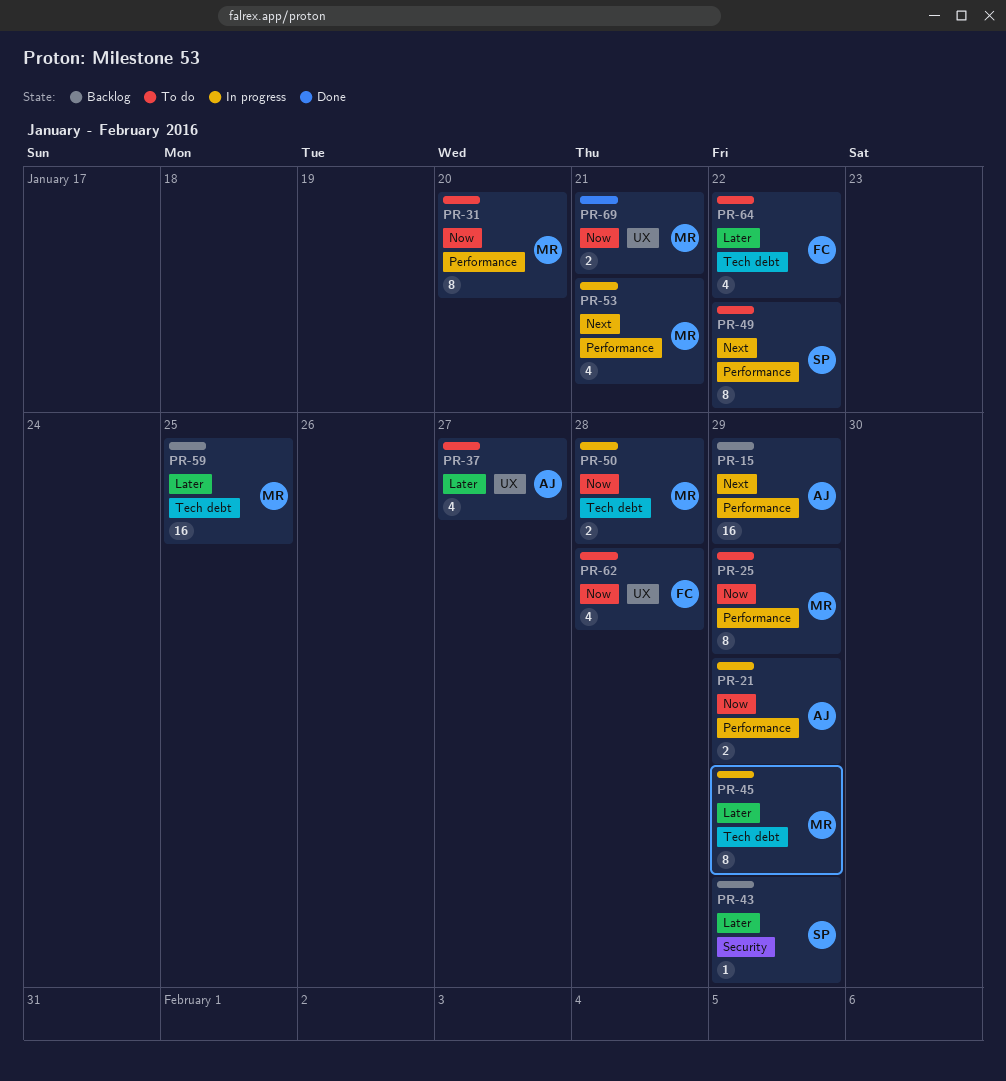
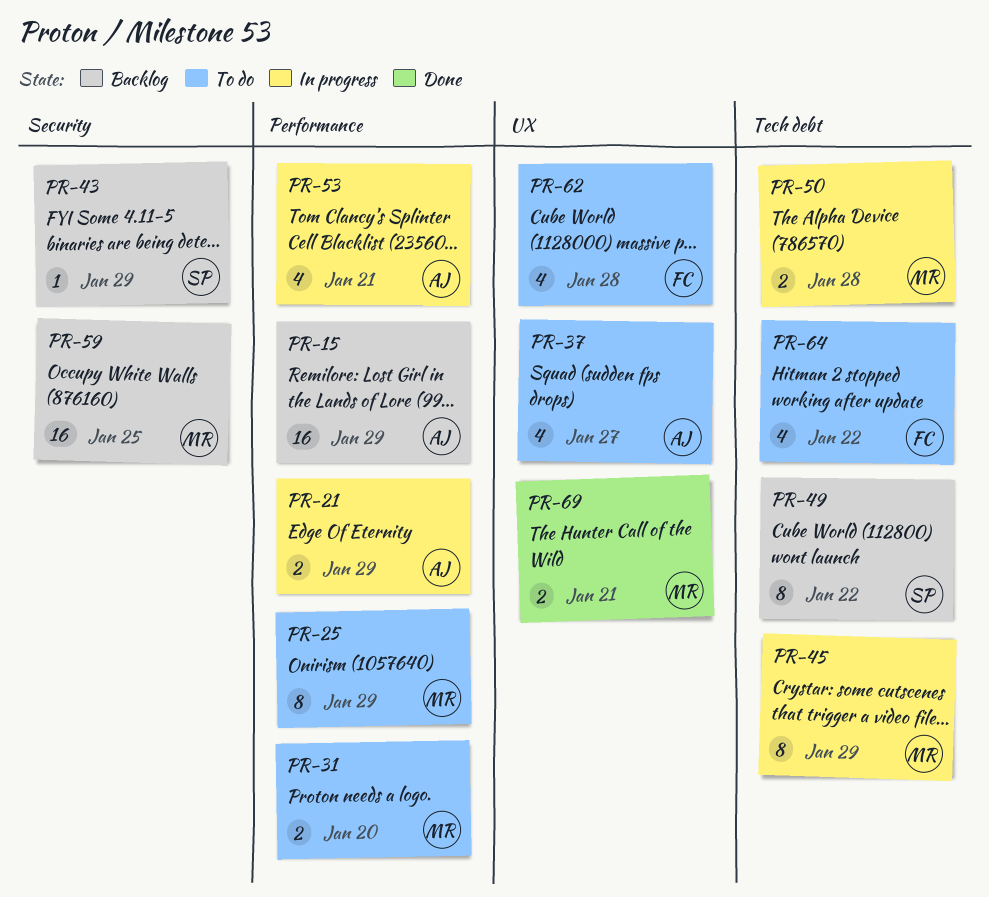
PR-31, estimate: 8 -> 2
PR-49, status: To do -> Backlog
PR-49, label: Performance -> Tech debt
PR-53, owner: MR -> AJ
PR-59, label: Tech debt -> Security

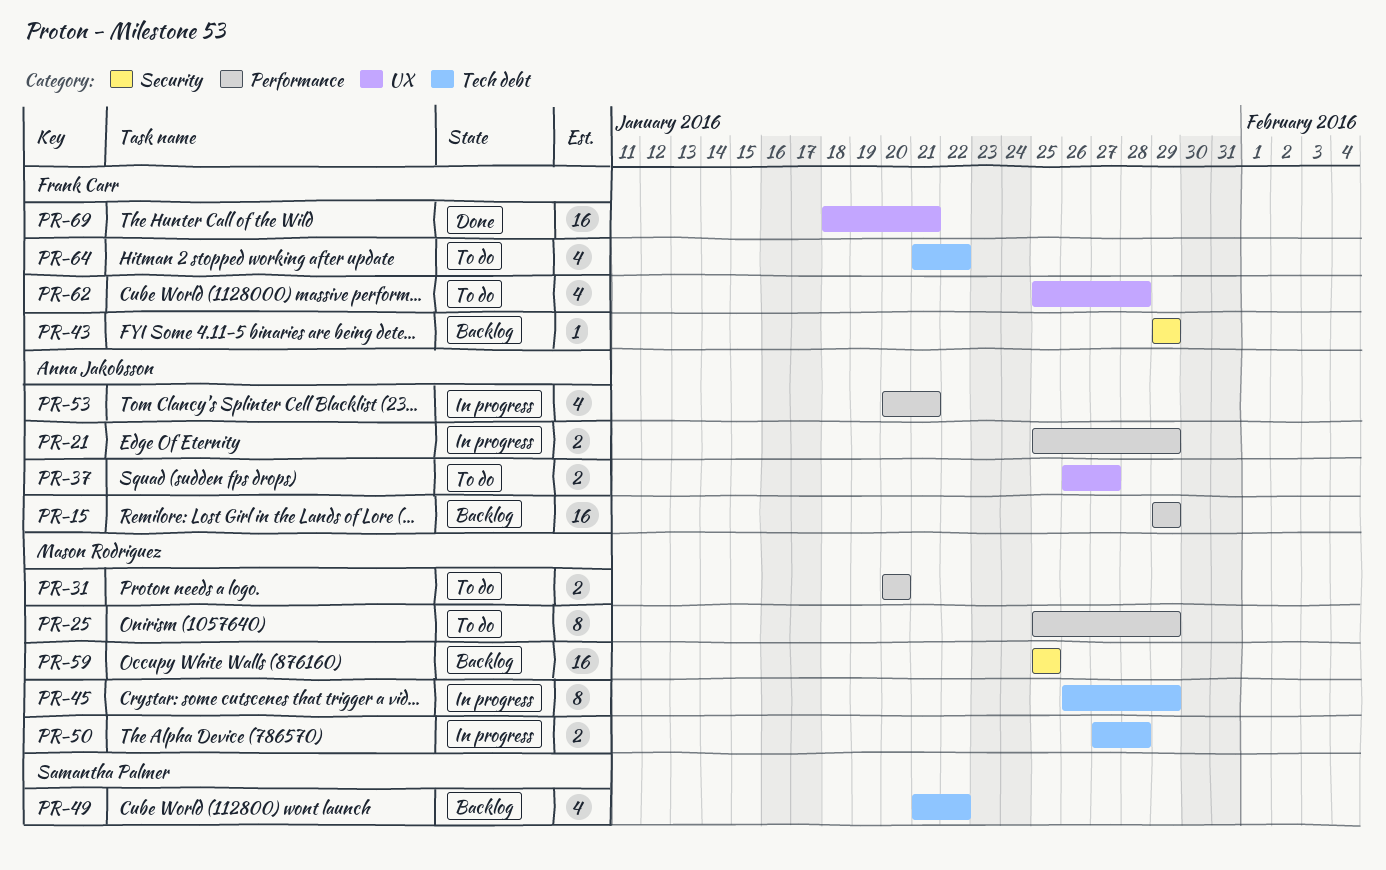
PR-37, estimate: 4 -> 2
PR-43, owner: Samantha Palmer -> Frank Carr
PR-49, estimate: 8 -> 4
PR-69, owner: Mason Rodriguez -> Frank Carr
PR-69, estimate: 2 -> 16

